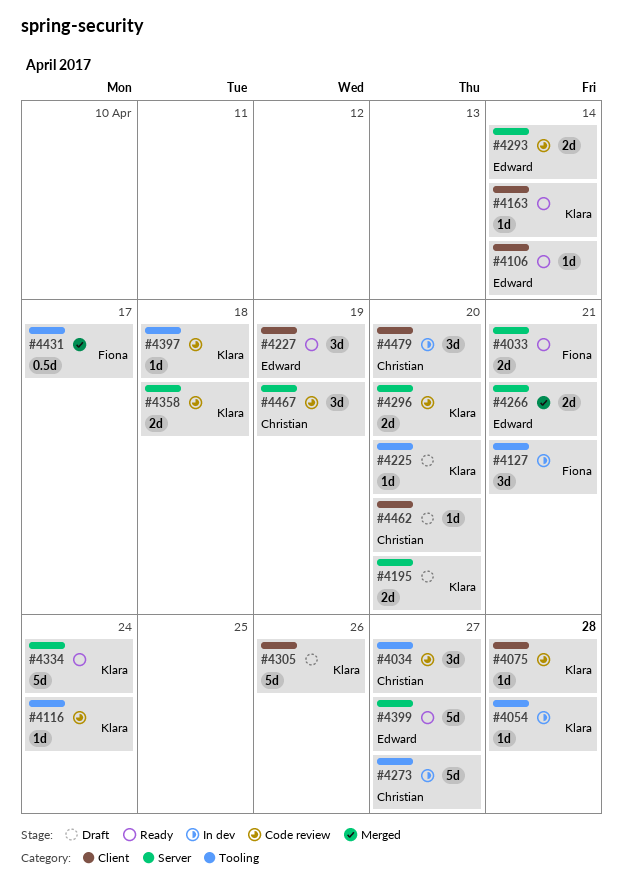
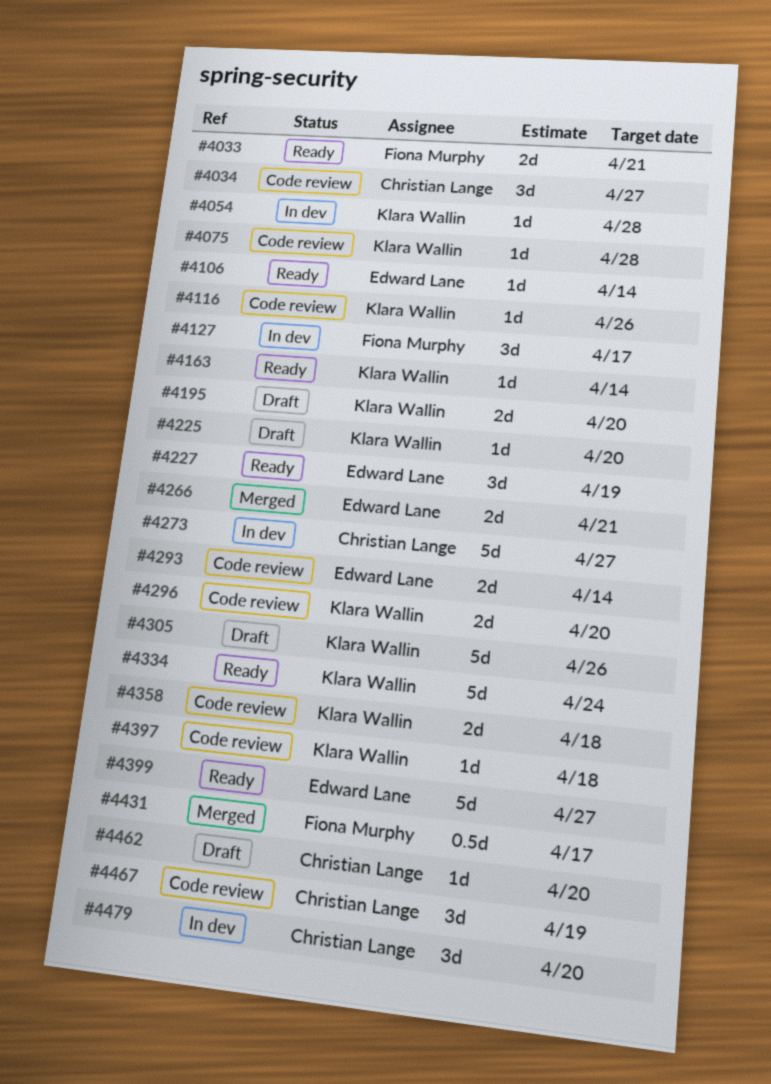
#4116, due: Apr 24 -> Apr 26
#4127, due: Apr 21 -> Apr 17

